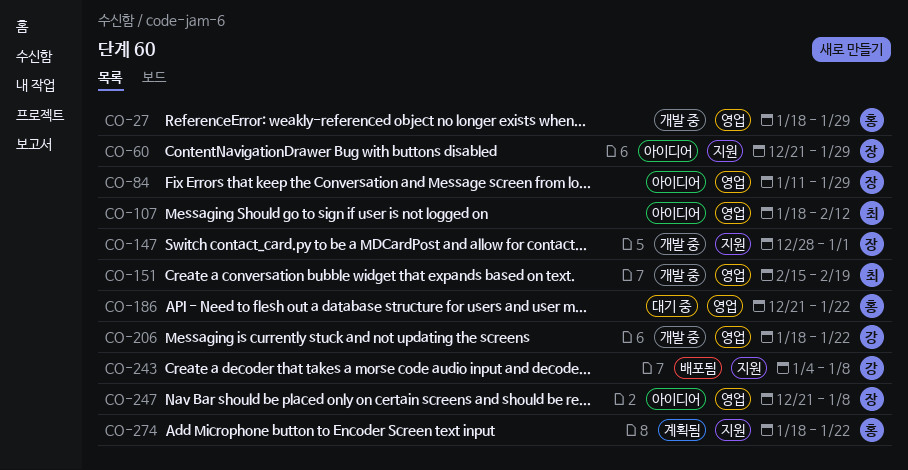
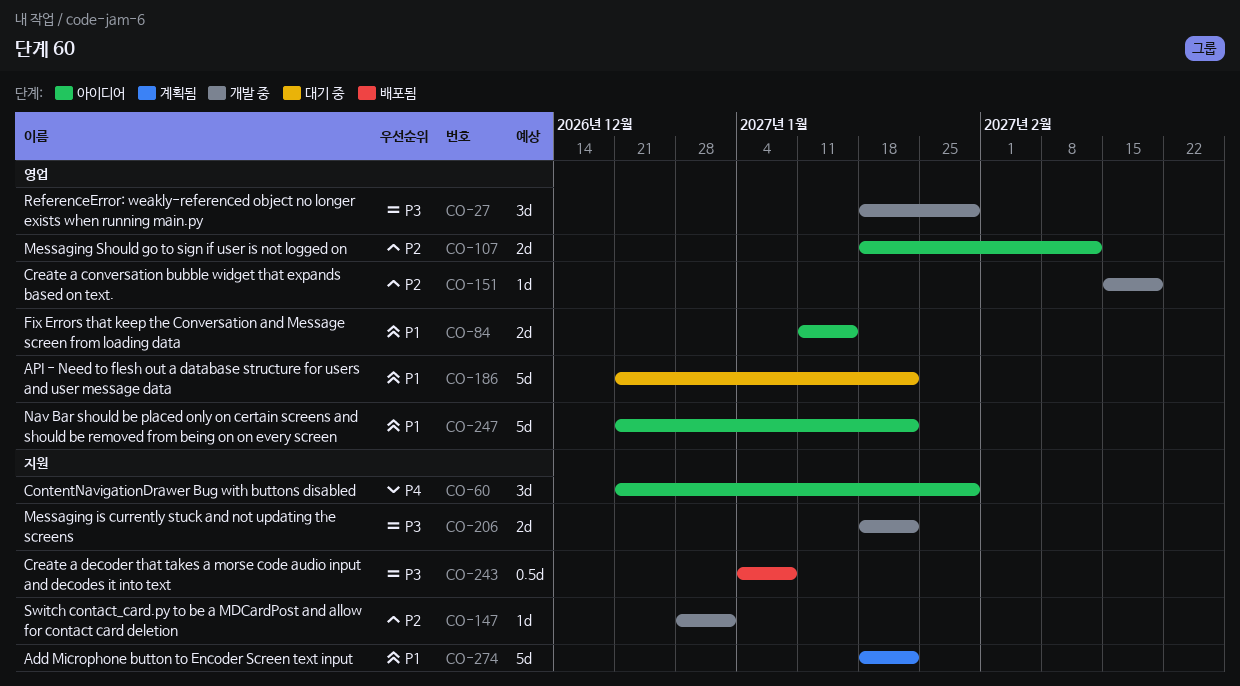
CO-84, due: Jan 29 -> Jan 15
CO-206, label: 영업 -> 지원
CO-247, due: Jan 8 -> Jan 22

